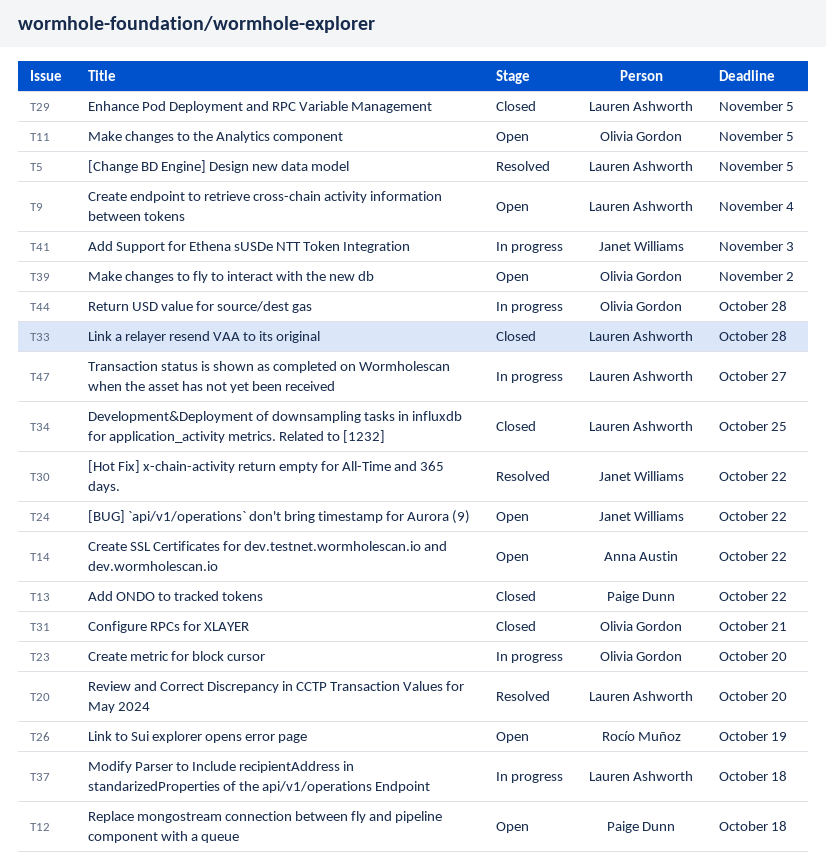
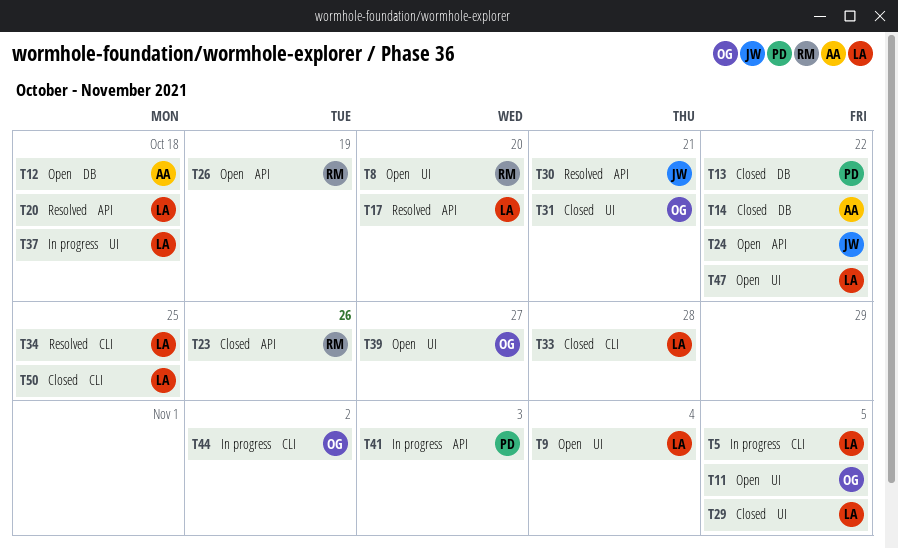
T5, status: Resolved -> In progress
T8: none -> present
T12, owner: Paige Dunn -> Anna Austin
T14, status: Open -> Closed
T17: none -> present
T20, due: Oct 20 -> Oct 18
T23, status: In progress -> Closed
T23, owner: Olivia Gordon -> Rocío Muñoz
T23, due: Oct 20 -> Oct 26
T30, due: Oct 22 -> Oct 21
T34, status: Closed -> Resolved
T39, due: Nov 2 -> Oct 27
T41, owner: Janet Williams -> Paige Dunn
T44, due: Oct 28 -> Nov 2
T47, status: In progress -> Open
T47, due: Oct 27 -> Oct 22
T50: none -> present

